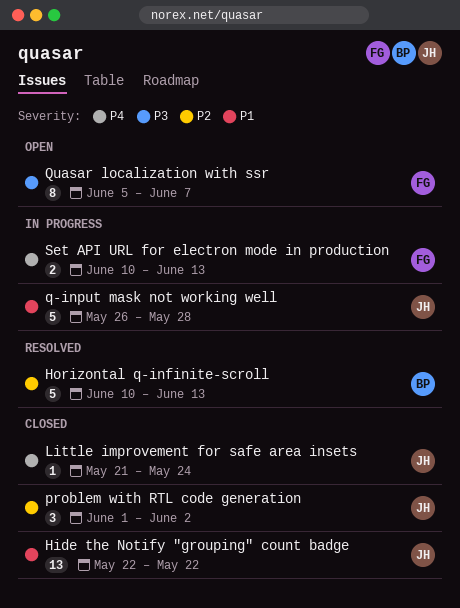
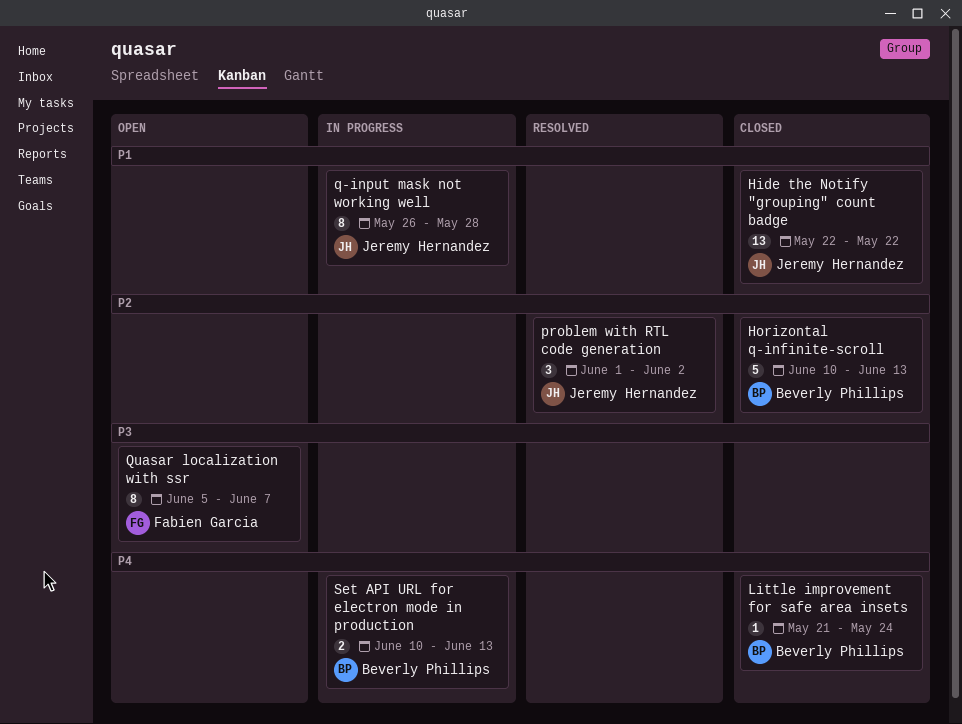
Horizontal q-infinite-scroll, status: Resolved -> Closed
Little improvement for safe area insets, owner: Jeremy Hernandez -> Beverly Phillips
problem with RTL code generation, status: Closed -> Resolved
q-input mask not working well, estimate: 5 -> 8
Set API URL for electron mode in production, owner: Fabien Garcia -> Beverly Phillips

